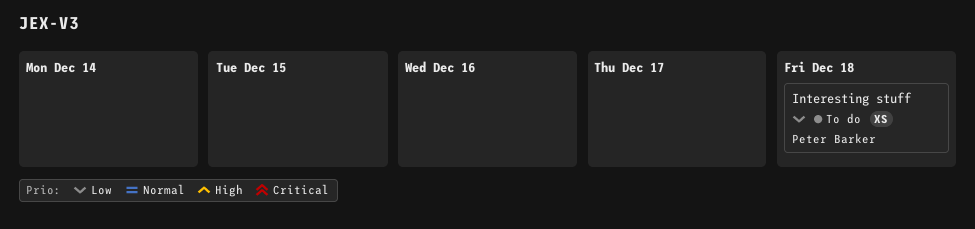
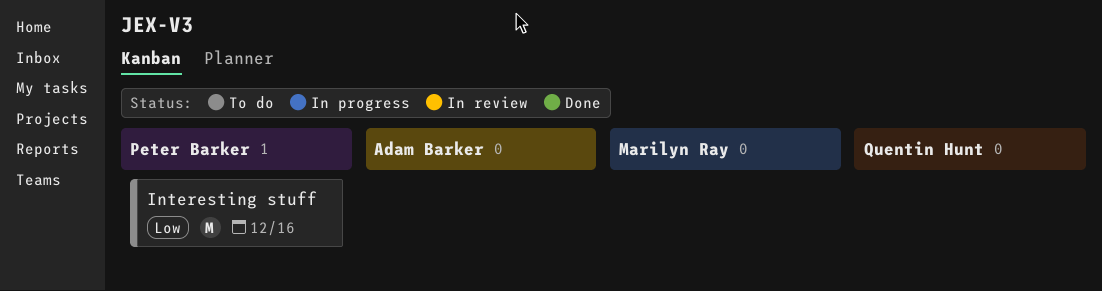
Interesting stuff, estimate: XS -> M
Interesting stuff, due: Dec 18 -> Dec 16

